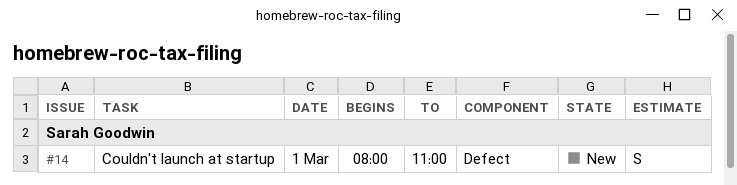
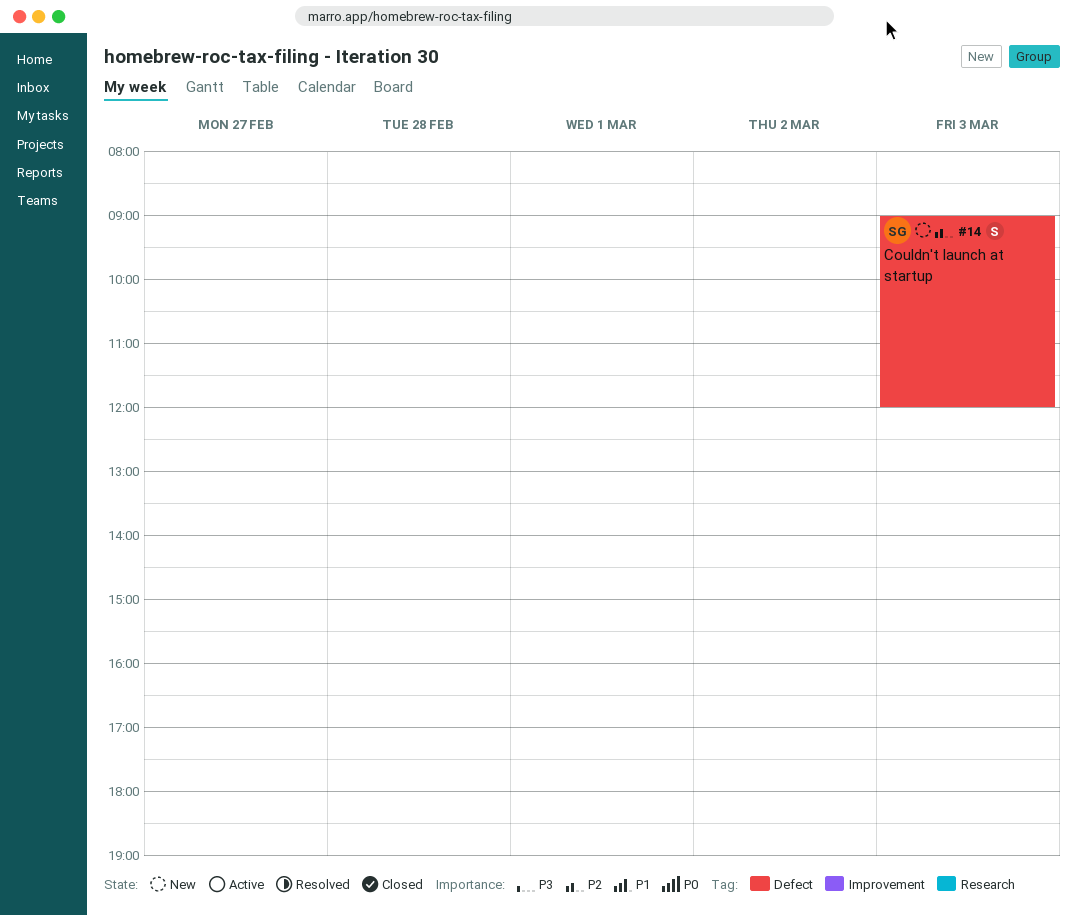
#14, day: Mar 1 -> Mar 3
#14, begins: 08:00 -> 09:00
#14, ends: 11:00 -> 12:00

